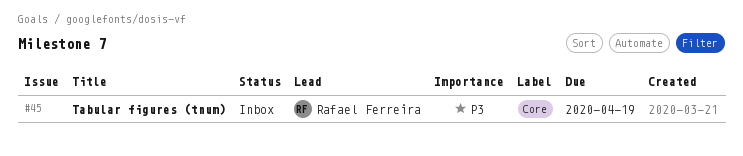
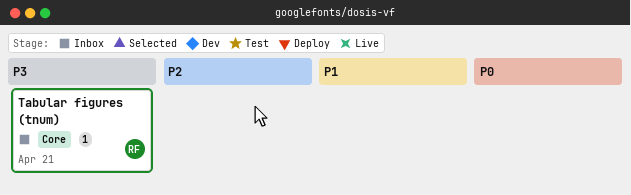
Tabular figures (tnum), due: Apr 19 -> Apr 21

